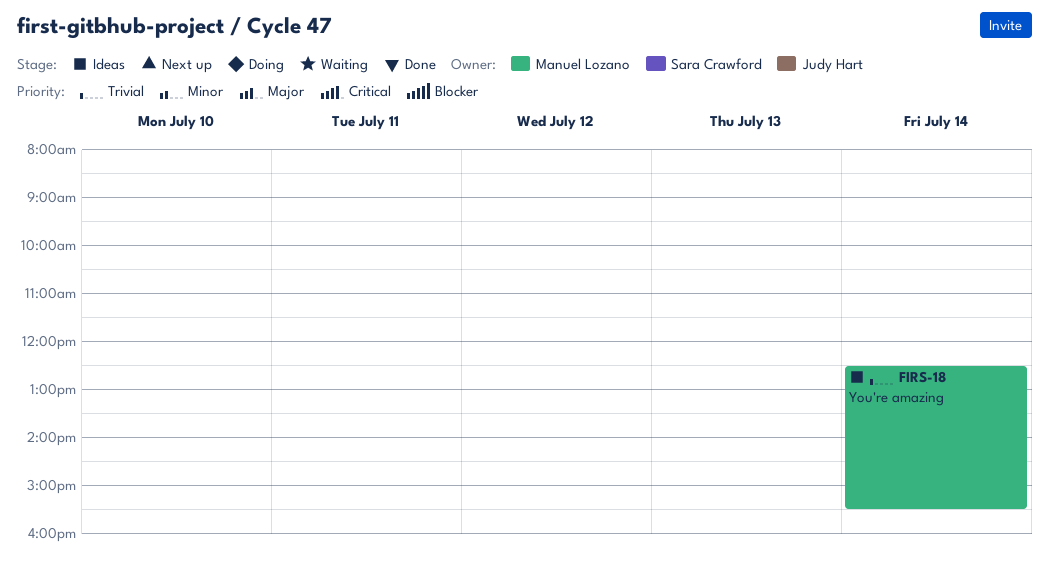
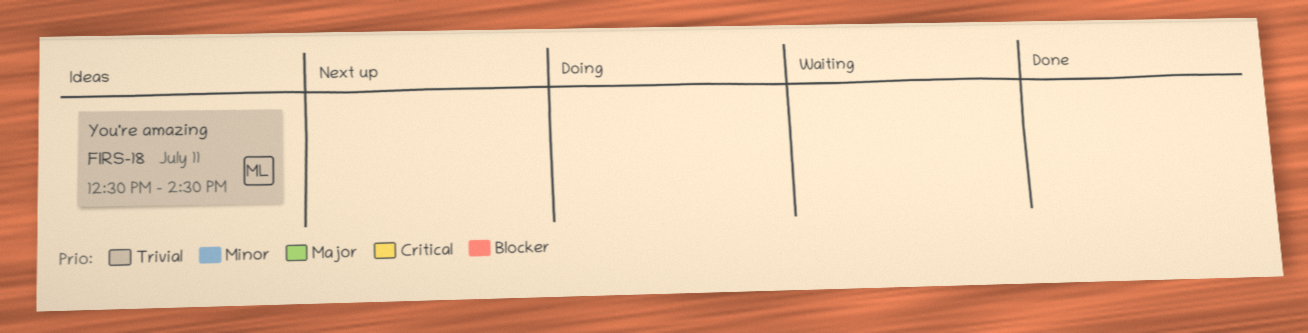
FIRS-18, day: Jul 14 -> Jul 11
FIRS-18, ends: 15:30 -> 14:30

